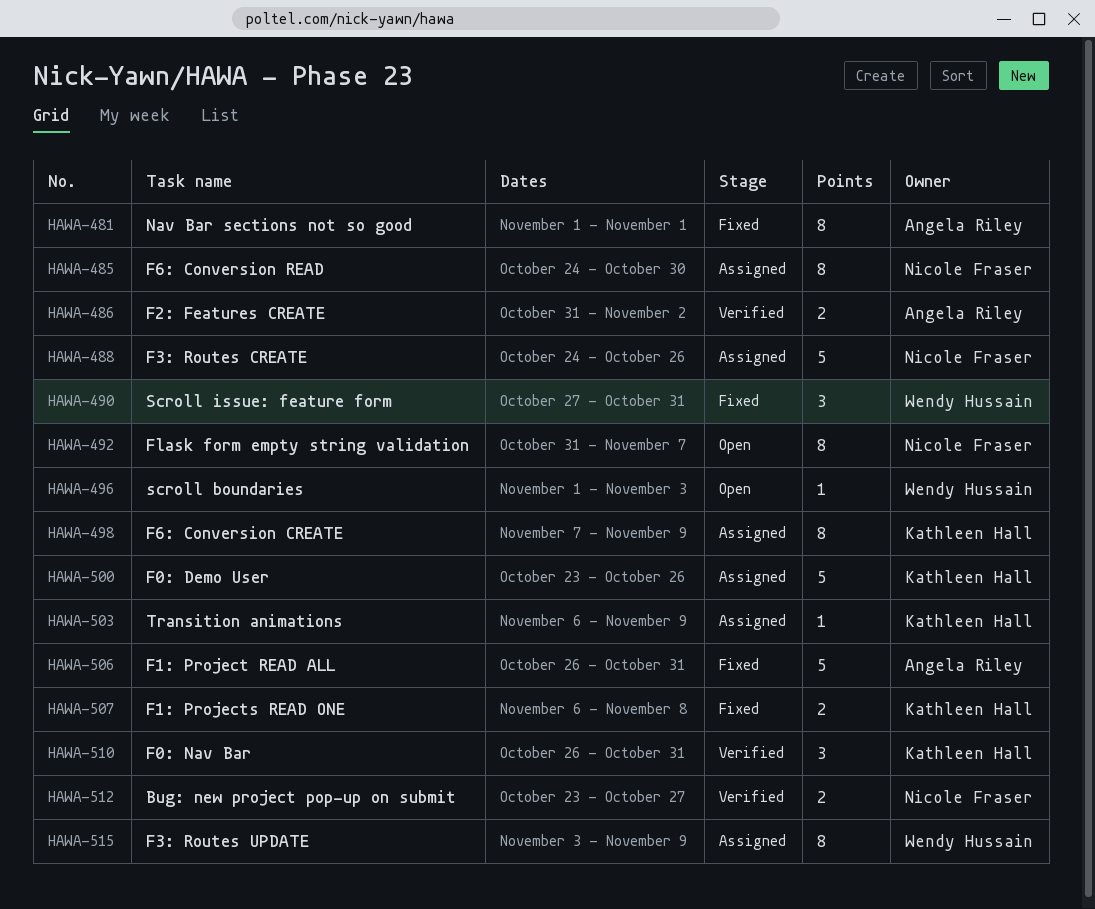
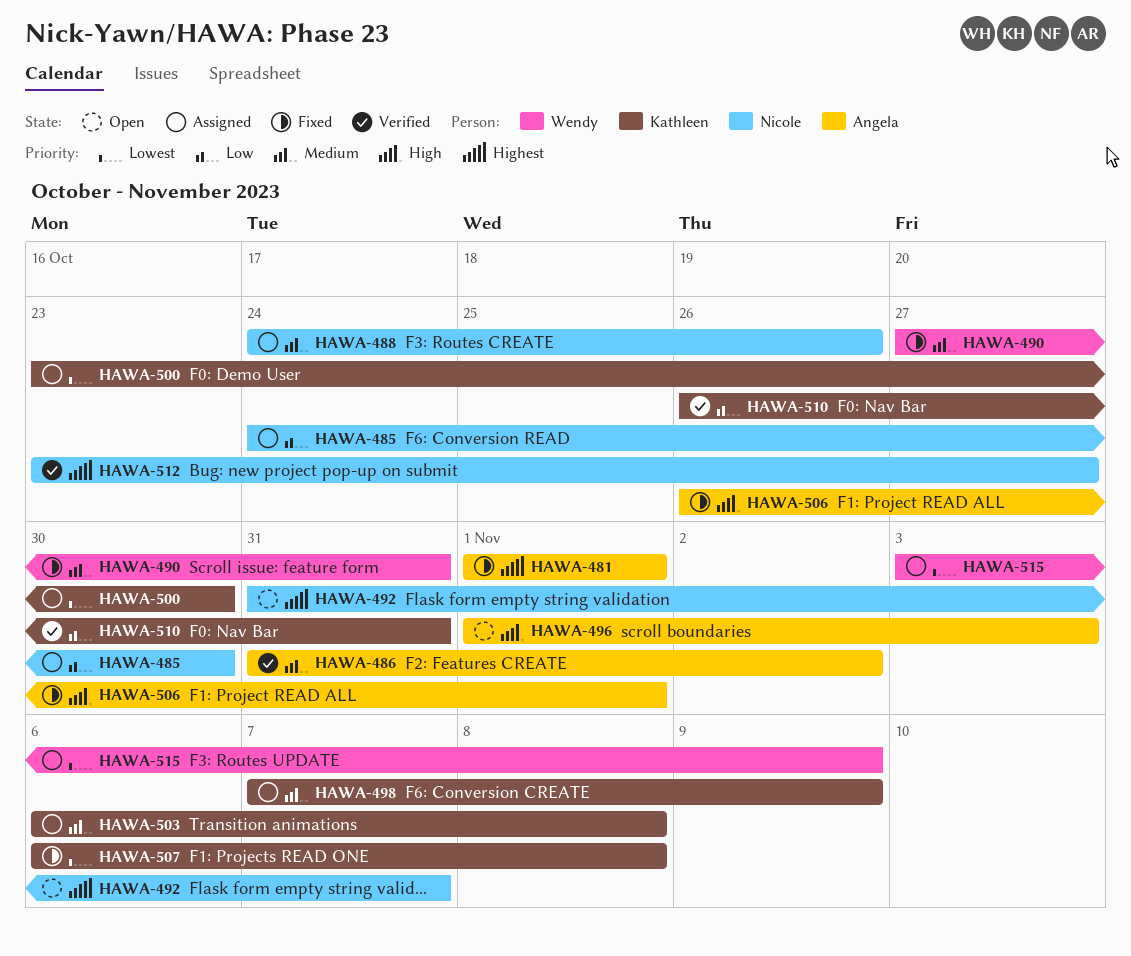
HAWA-496, owner: Wendy Hussain -> Angela Riley
HAWA-500, due: Oct 26 -> Oct 30
HAWA-503, due: Nov 9 -> Nov 8
HAWA-506, due: Oct 31 -> Nov 1

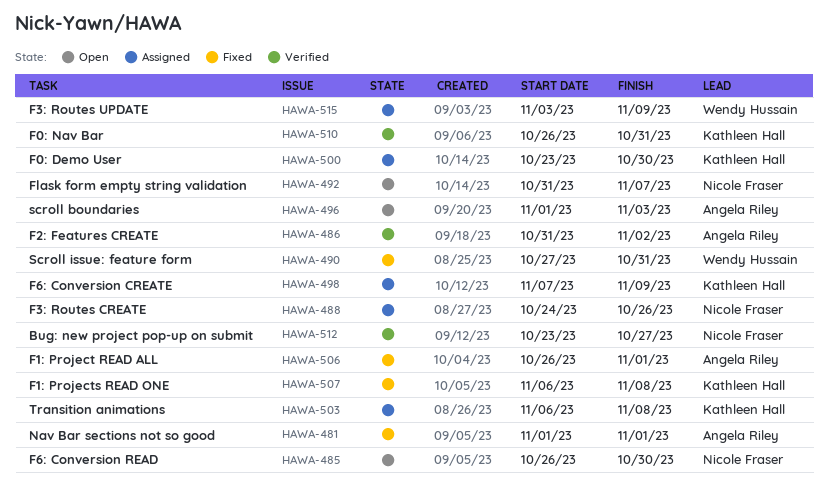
HAWA-485, status: Assigned -> Open
HAWA-485, start: Oct 24 -> Oct 26

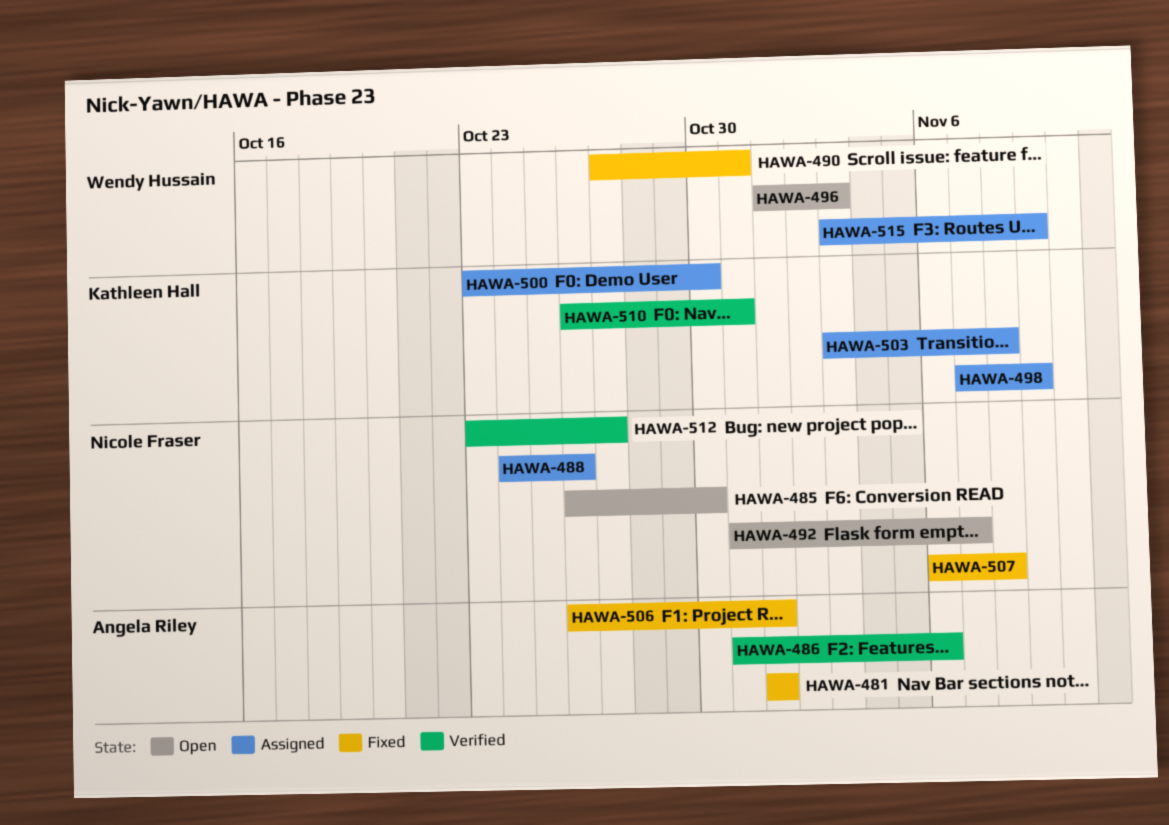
HAWA-486, due: Nov 2 -> Nov 6
HAWA-496, owner: Angela Riley -> Wendy Hussain
HAWA-503, start: Nov 6 -> Nov 3
HAWA-507, owner: Kathleen Hall -> Nicole Fraser

